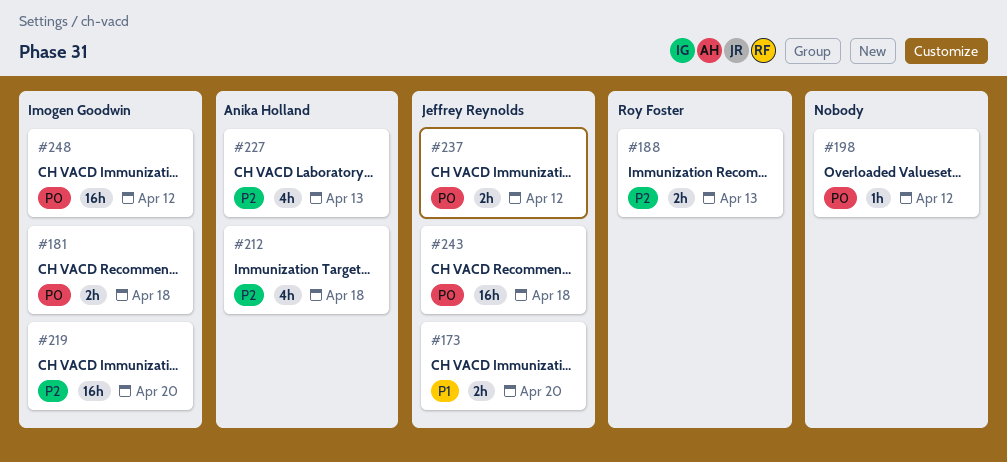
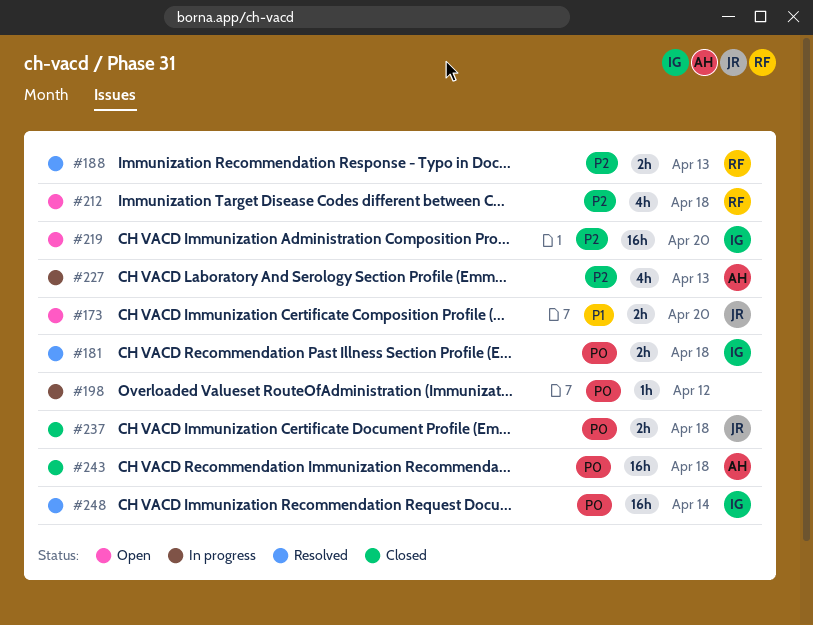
#212, owner: Anika Holland -> Roy Foster
#237, due: Apr 12 -> Apr 18
#243, owner: Jeffrey Reynolds -> Anika Holland
#248, due: Apr 12 -> Apr 14

